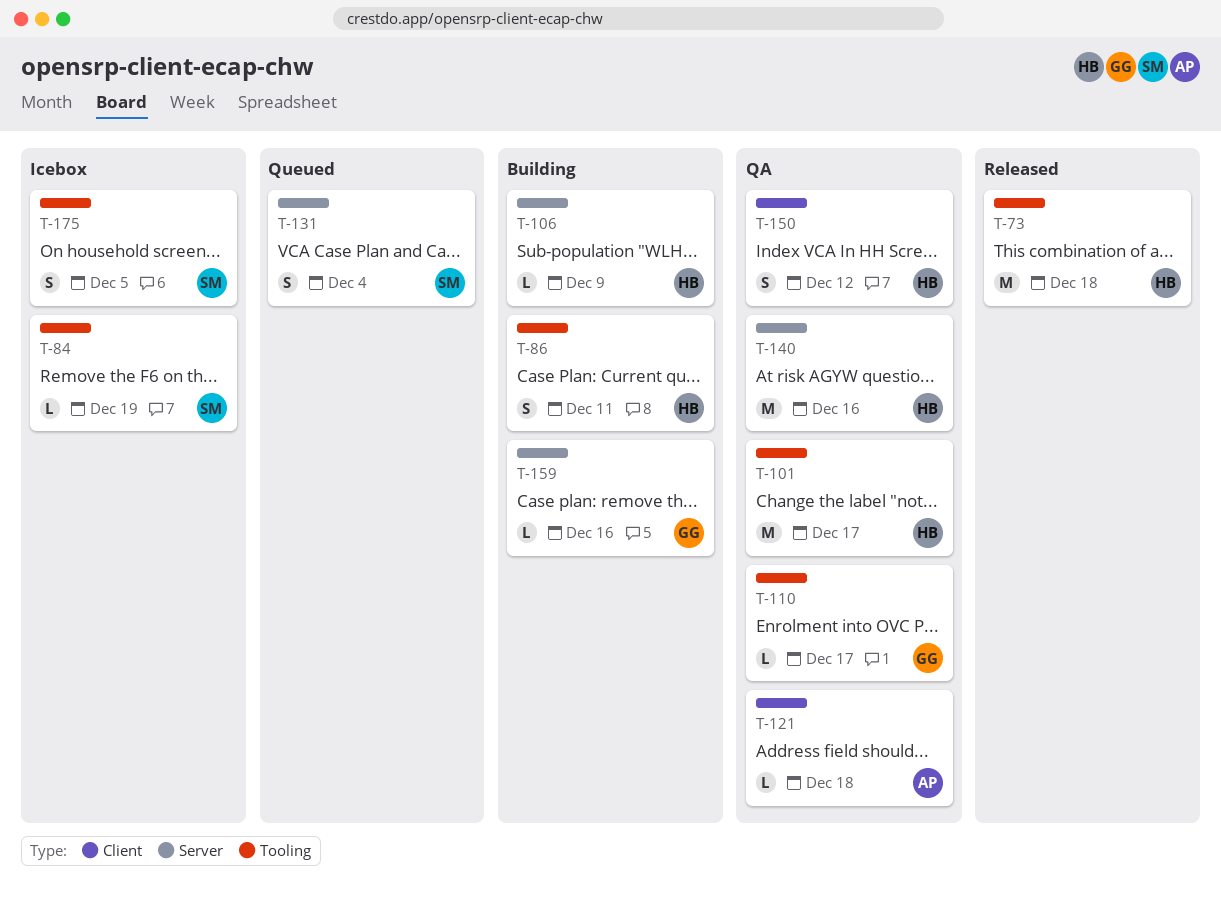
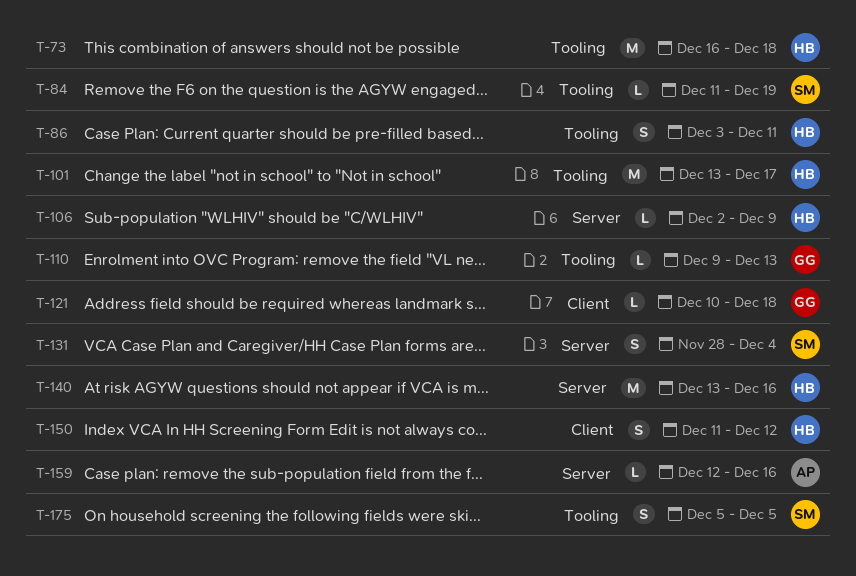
T-110, due: Dec 17 -> Dec 13
T-121, owner: AP -> GG
T-159, owner: GG -> AP

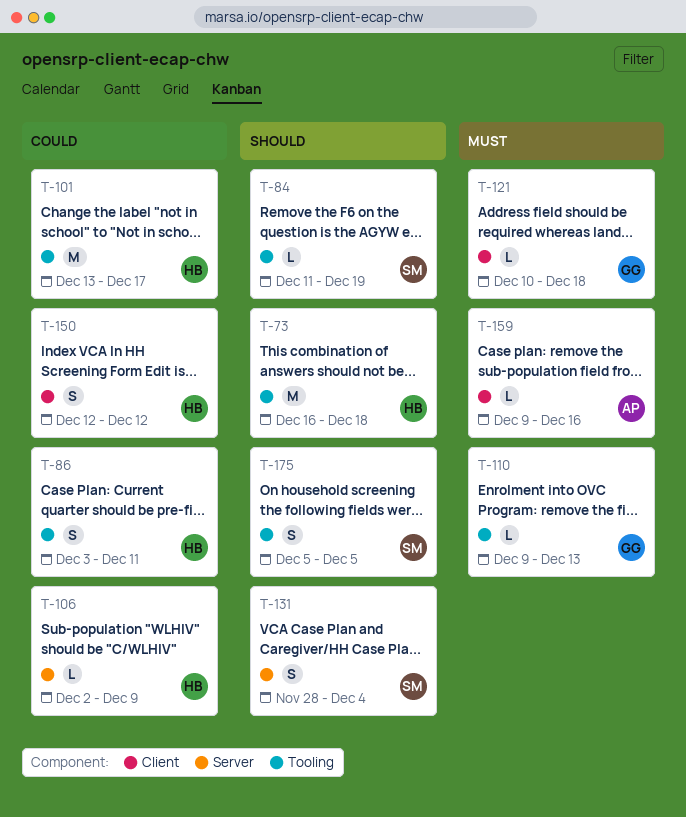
T-140: present -> none
T-150, start: Dec 11 -> Dec 12
T-159, label: Server -> Client
T-159, start: Dec 12 -> Dec 9

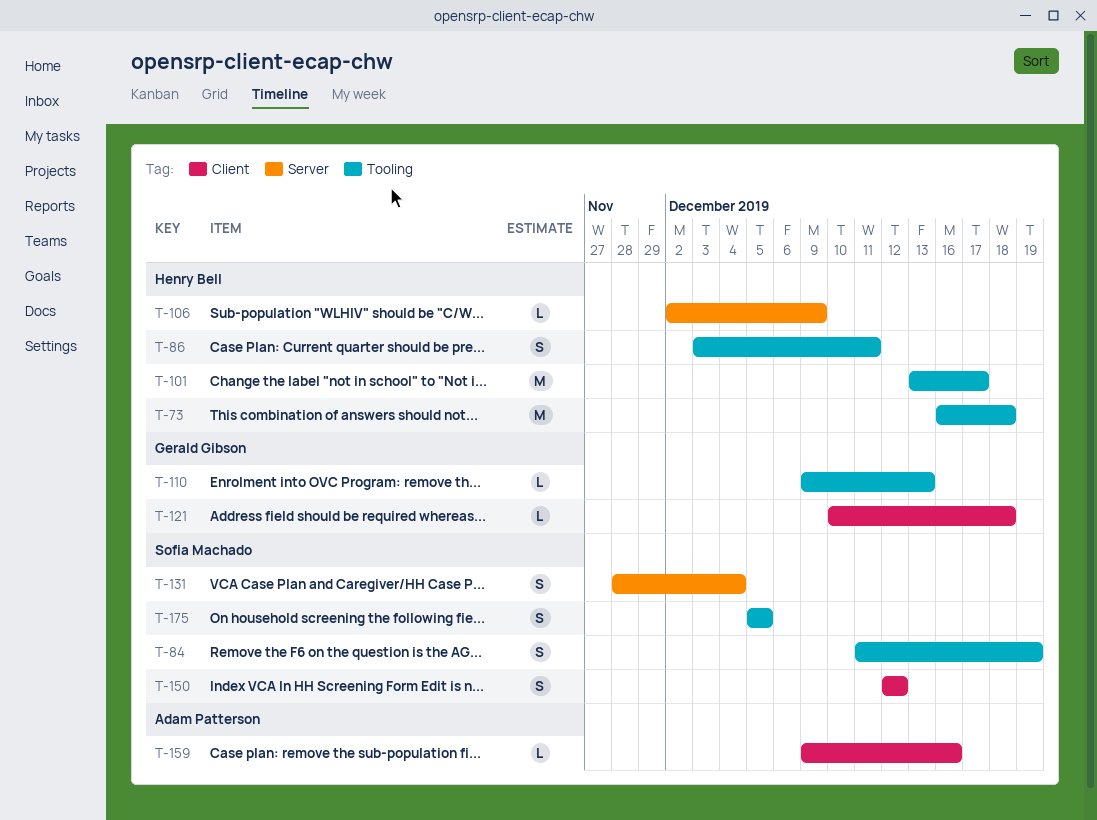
T-84, estimate: L -> S
T-150, owner: Henry Bell -> Sofia Machado

